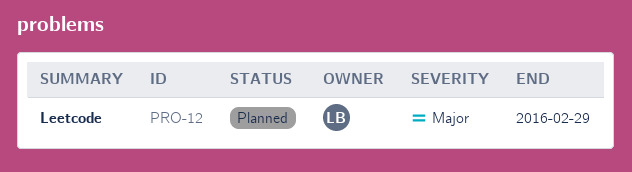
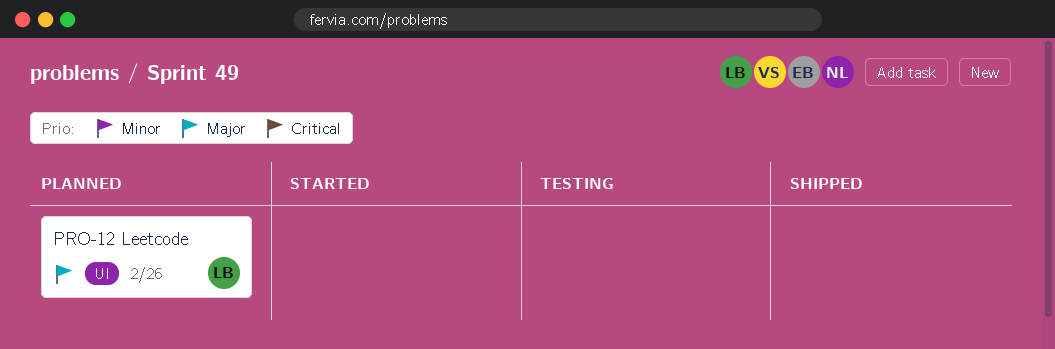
PRO-12, due: Feb 29 -> Feb 26

